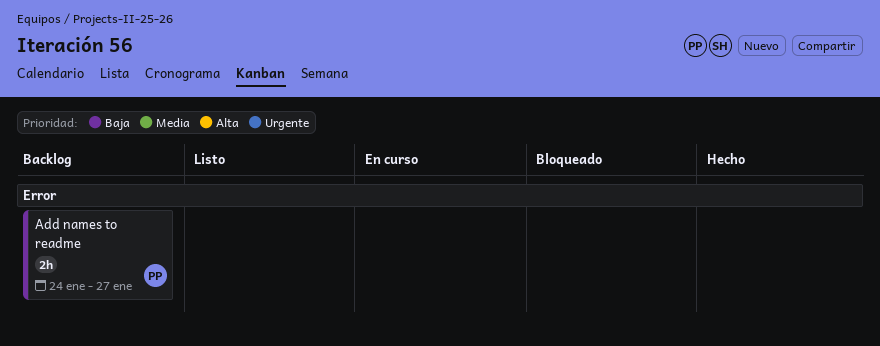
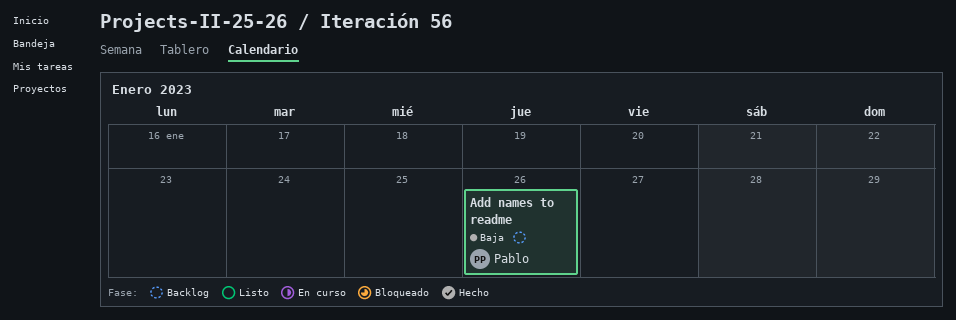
Add names to readme, due: Jan 27 -> Jan 26

